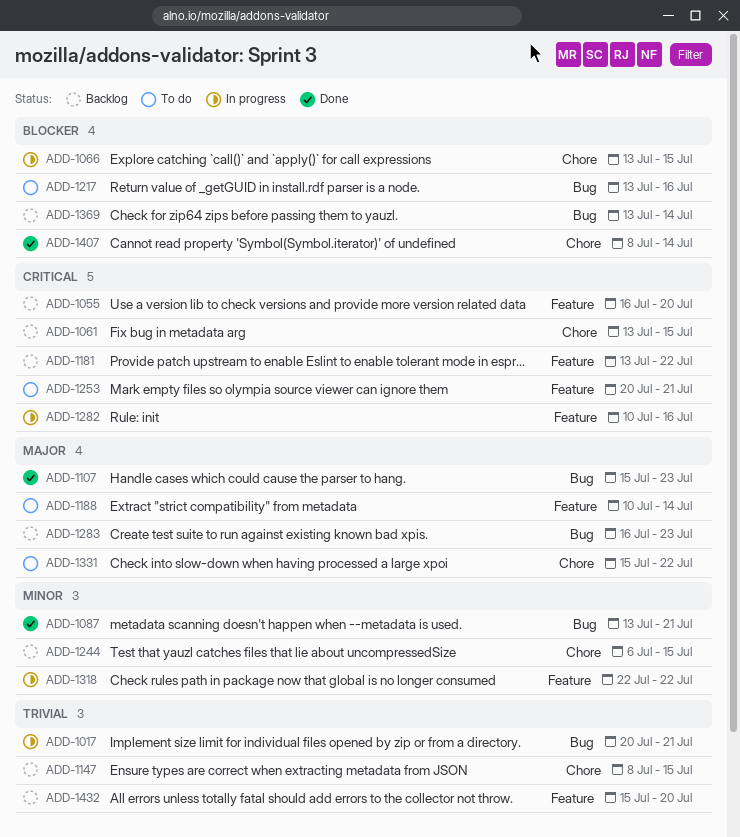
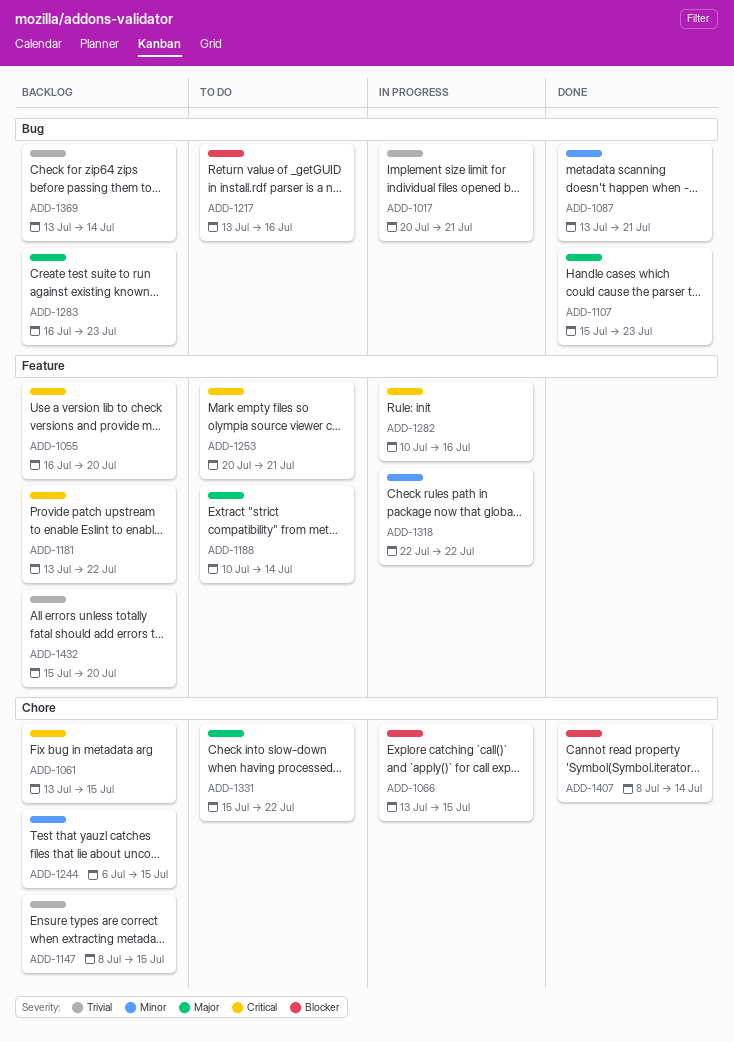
ADD-1369, priority: Blocker -> Trivial

